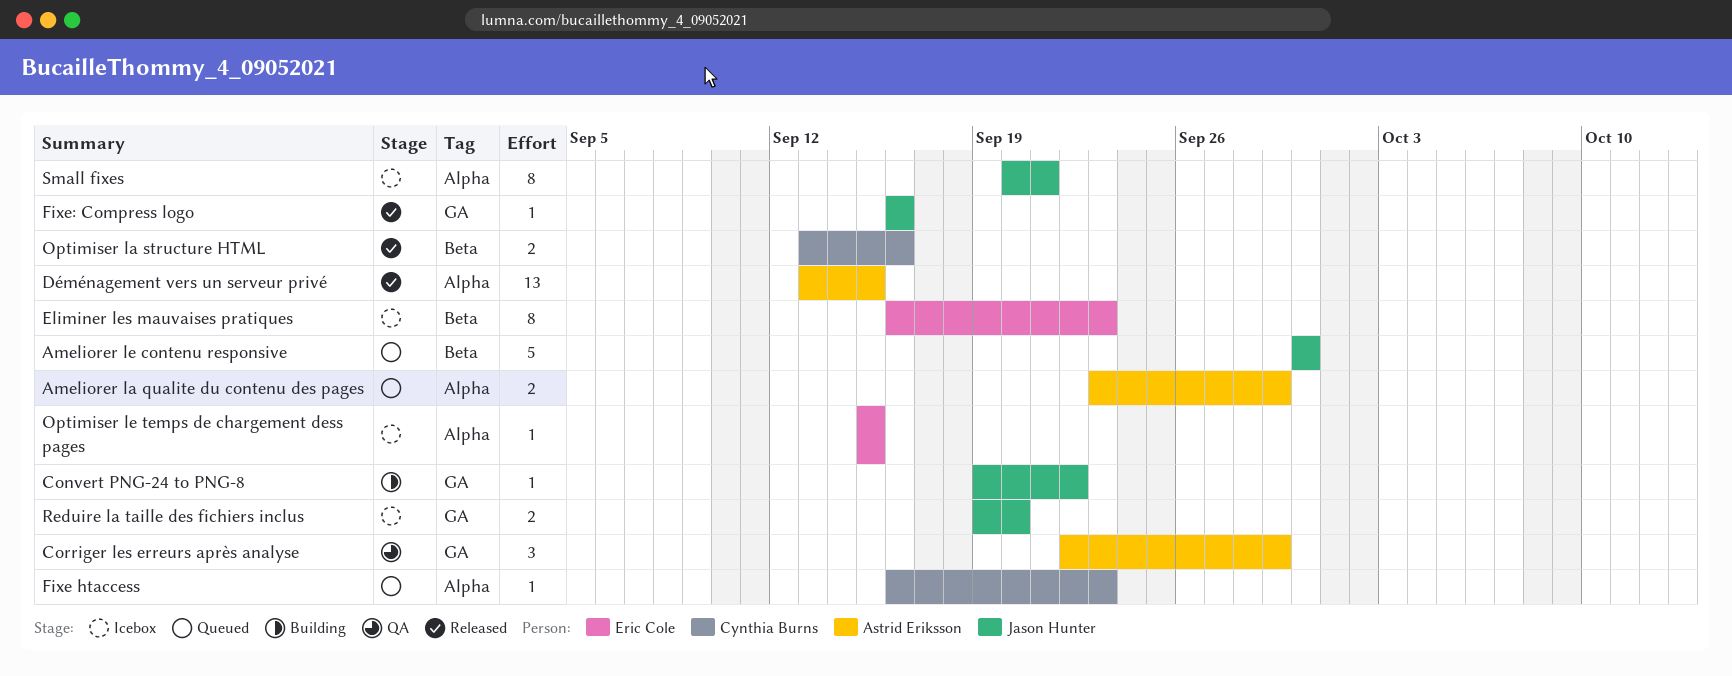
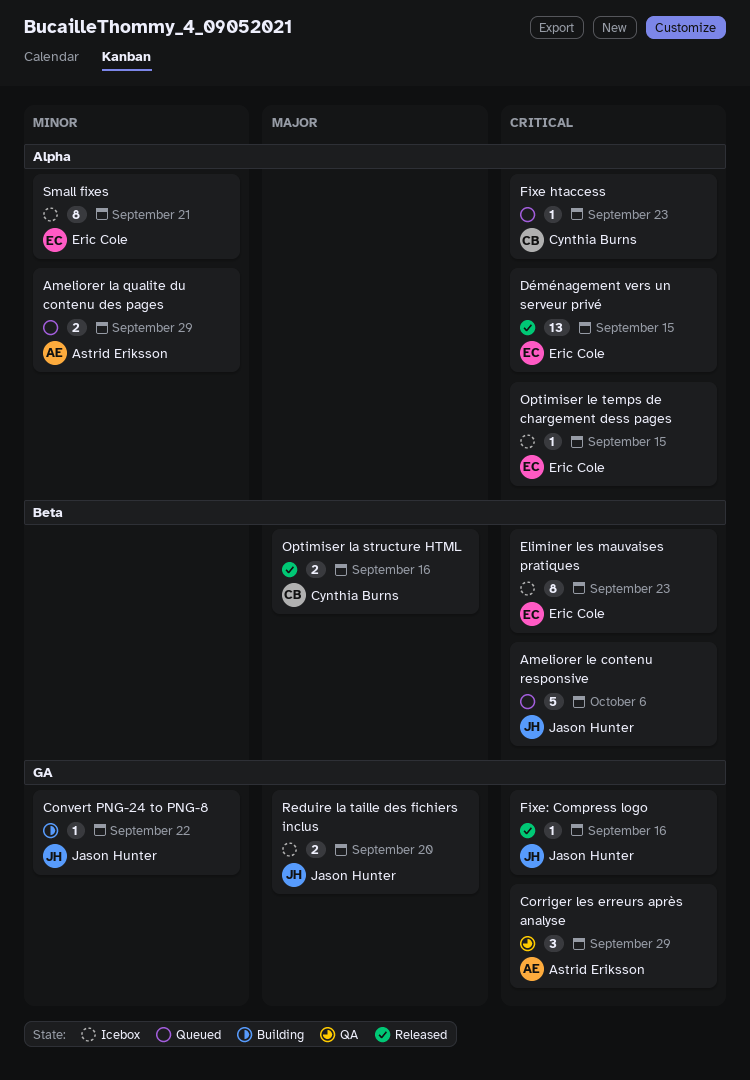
Ameliorer le contenu responsive, due: Sep 30 -> Oct 6
Déménagement vers un serveur privé, owner: Astrid Eriksson -> Eric Cole
Small fixes, owner: Jason Hunter -> Eric Cole

